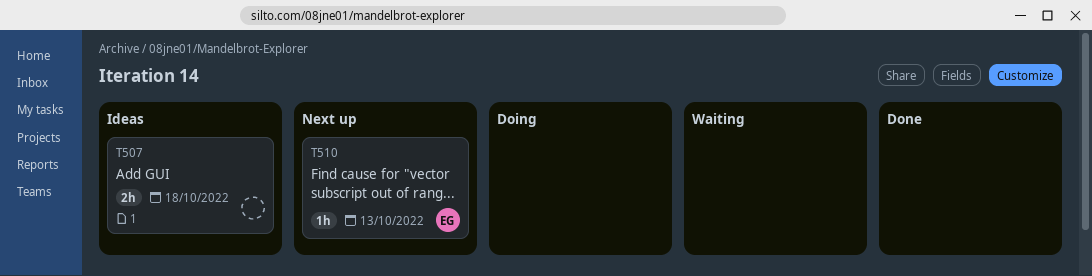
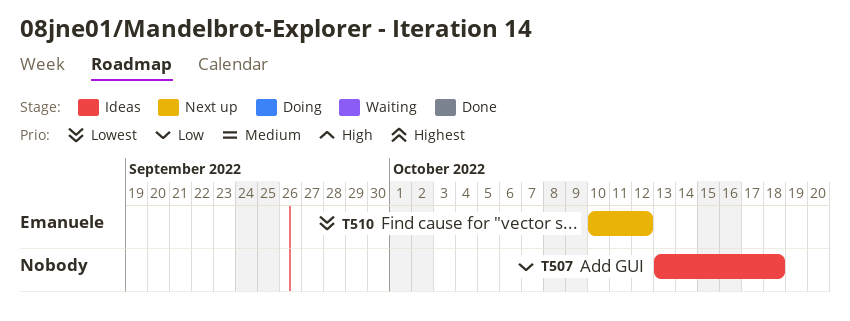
T510, due: Oct 13 -> Oct 12

